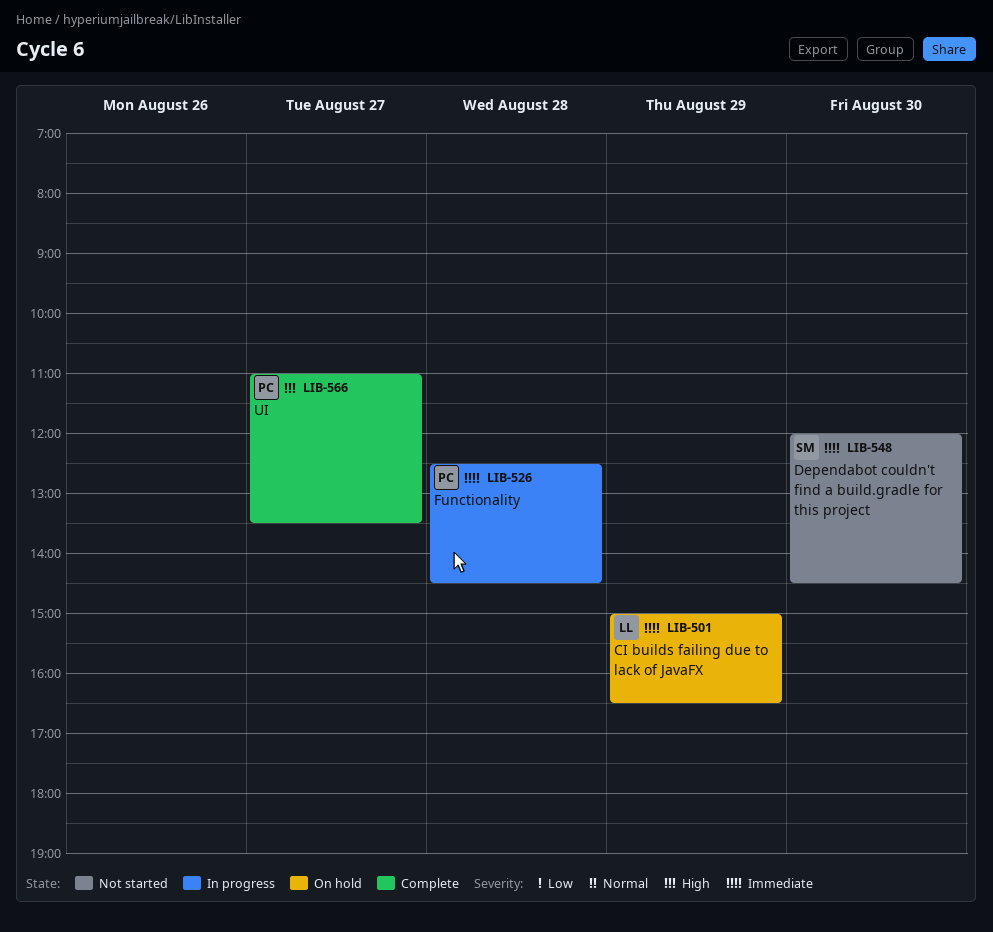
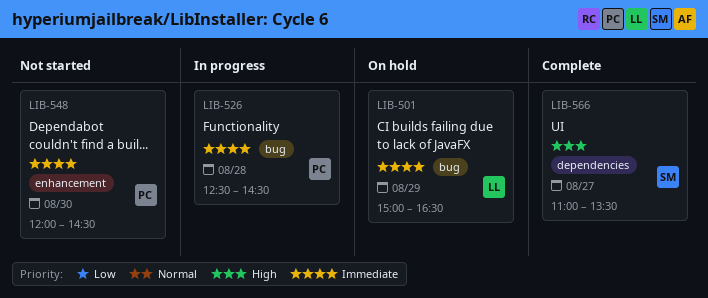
LIB-548, owner: SM -> PC
LIB-566, owner: PC -> SM

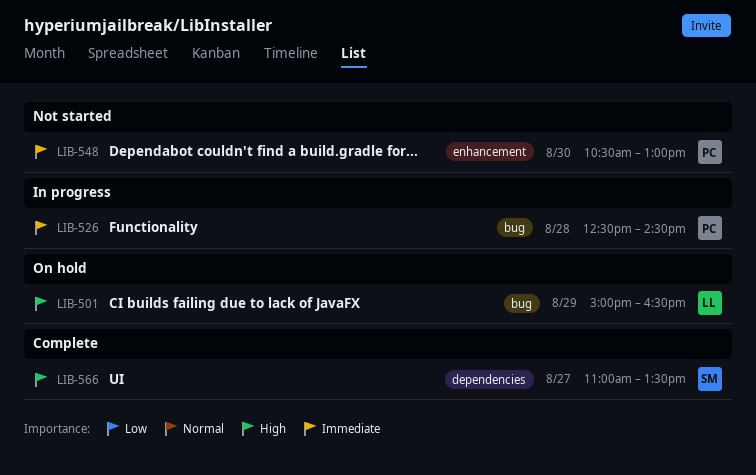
LIB-501, priority: Immediate -> High
LIB-548, begins: 12:00 -> 10:30
LIB-548, ends: 14:30 -> 13:00

